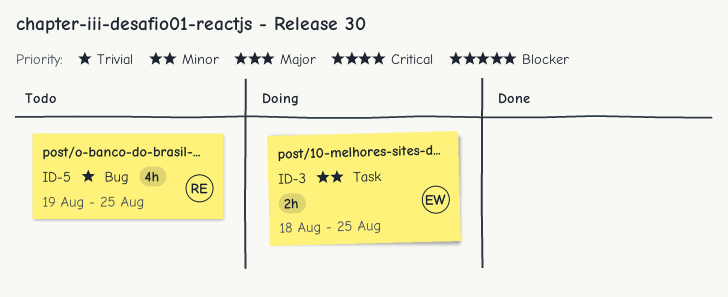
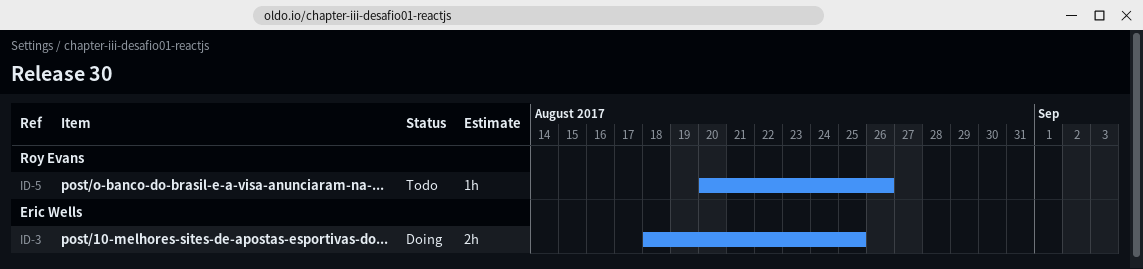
ID-5, estimate: 4h -> 1h
ID-5, start: Aug 19 -> Aug 20
ID-5, due: Aug 25 -> Aug 26

